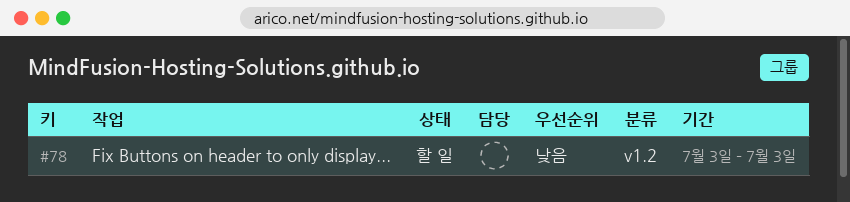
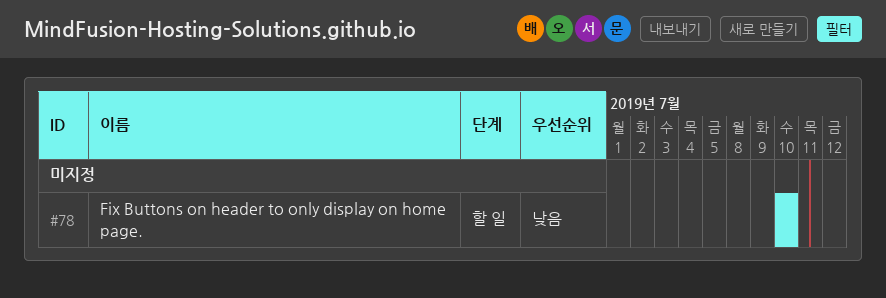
#78, start: Jul 3 -> Jul 10
#78, due: Jul 3 -> Jul 10

